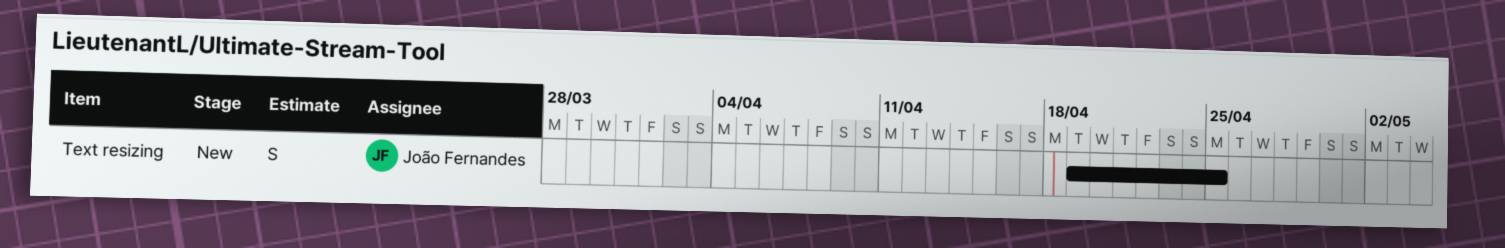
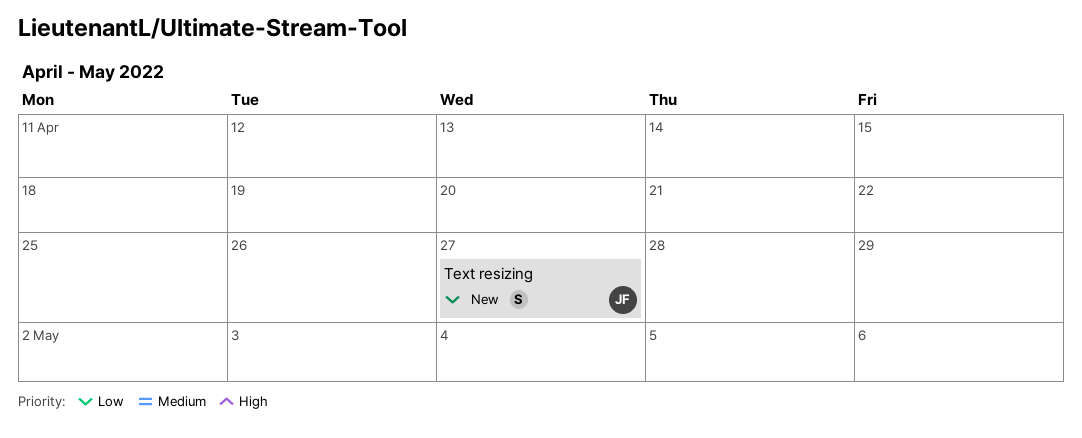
Text resizing, due: Apr 25 -> Apr 27

